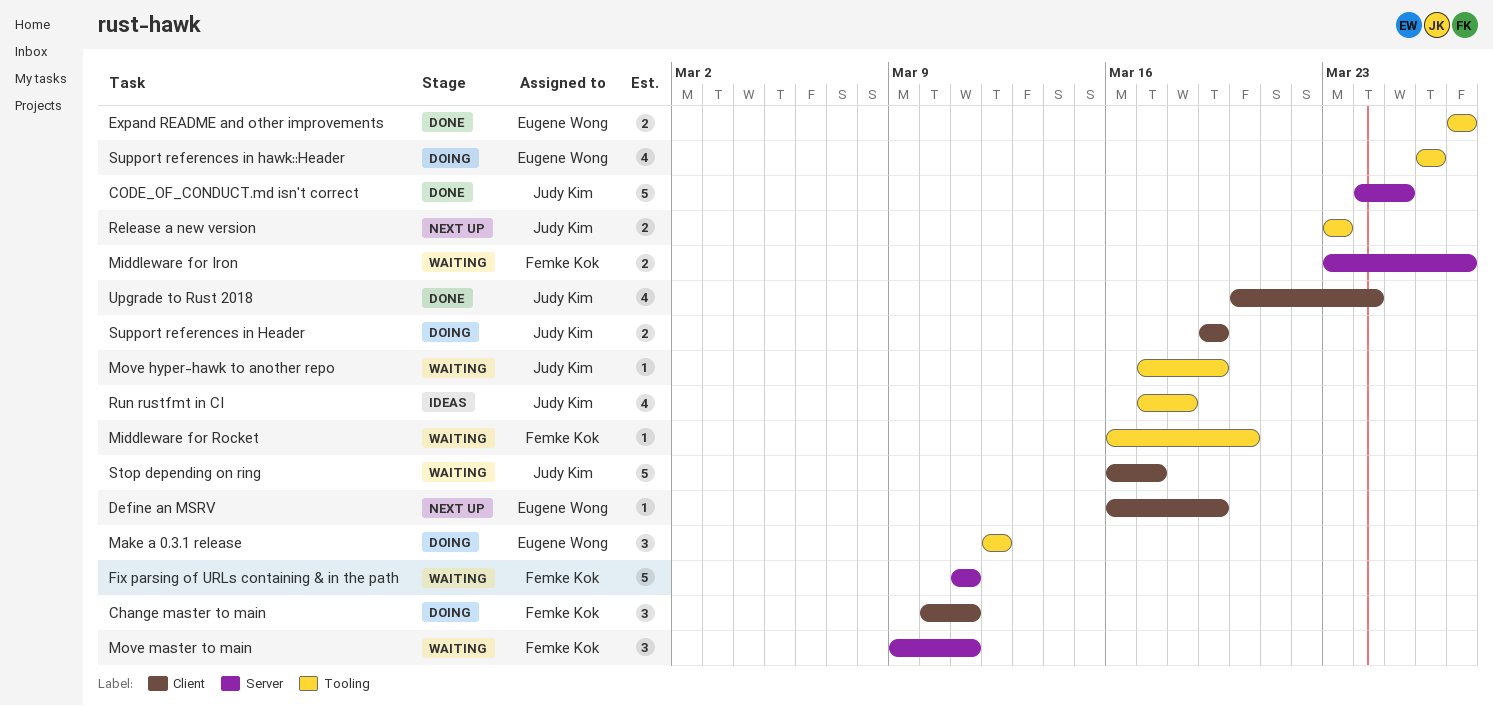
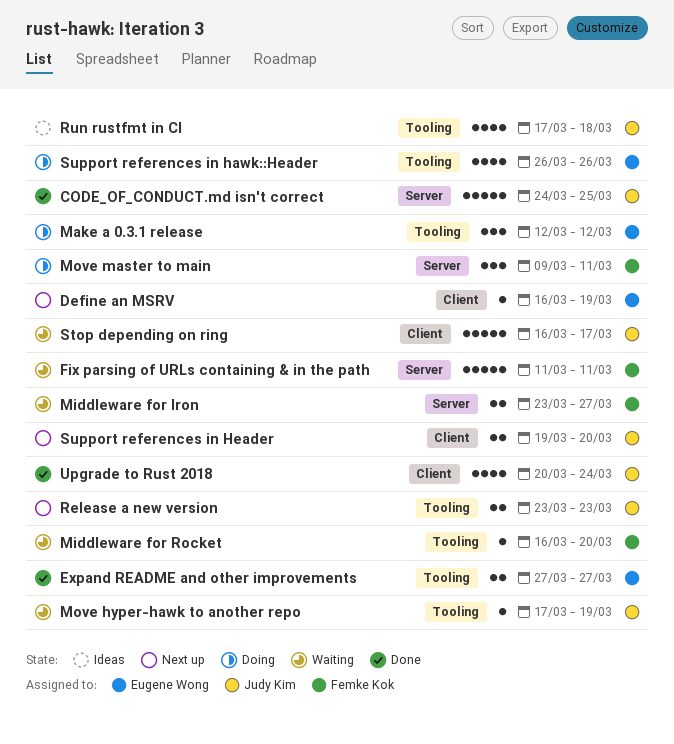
Change master to main: present -> none
Move master to main, status: Waiting -> Doing
Support references in Header, status: Doing -> Next up
Support references in Header, due: Mar 19 -> Mar 20

